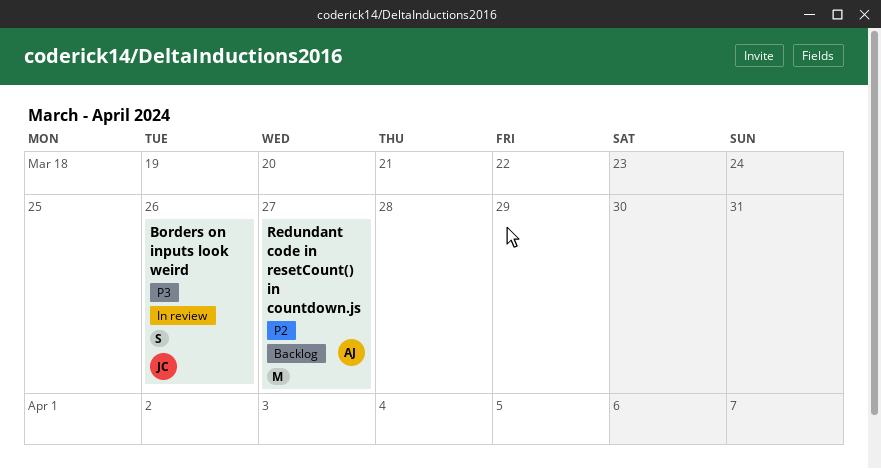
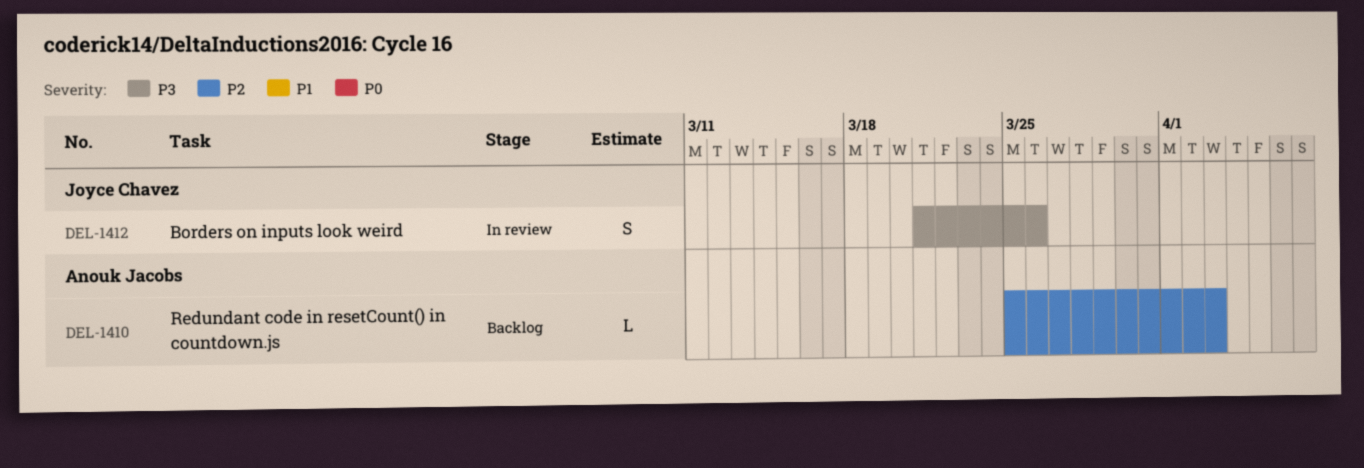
Redundant code in resetCount() in countdown.js, estimate: M -> L
Redundant code in resetCount() in countdown.js, due: Mar 27 -> Apr 3

